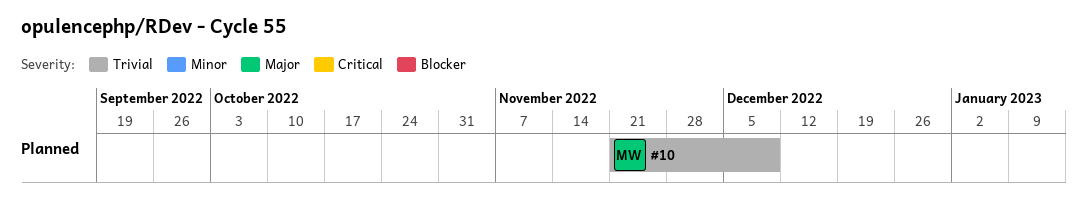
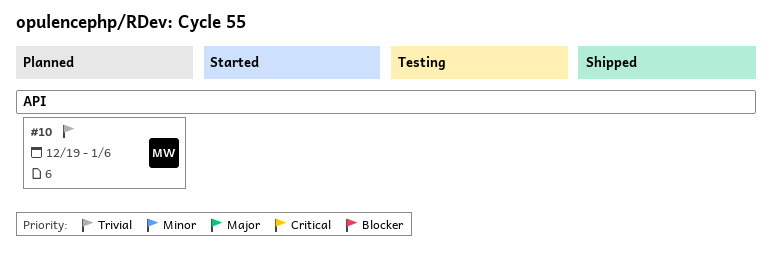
#10, start: Nov 21 -> Dec 19
#10, due: Dec 9 -> Jan 6

